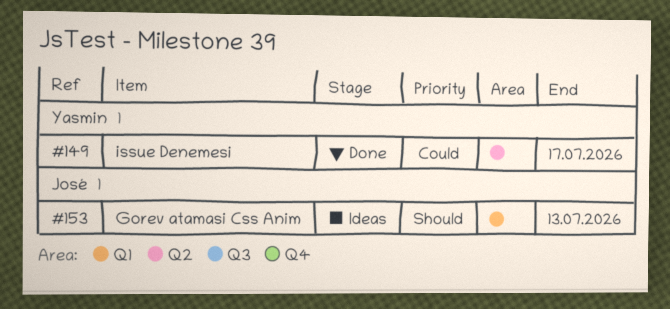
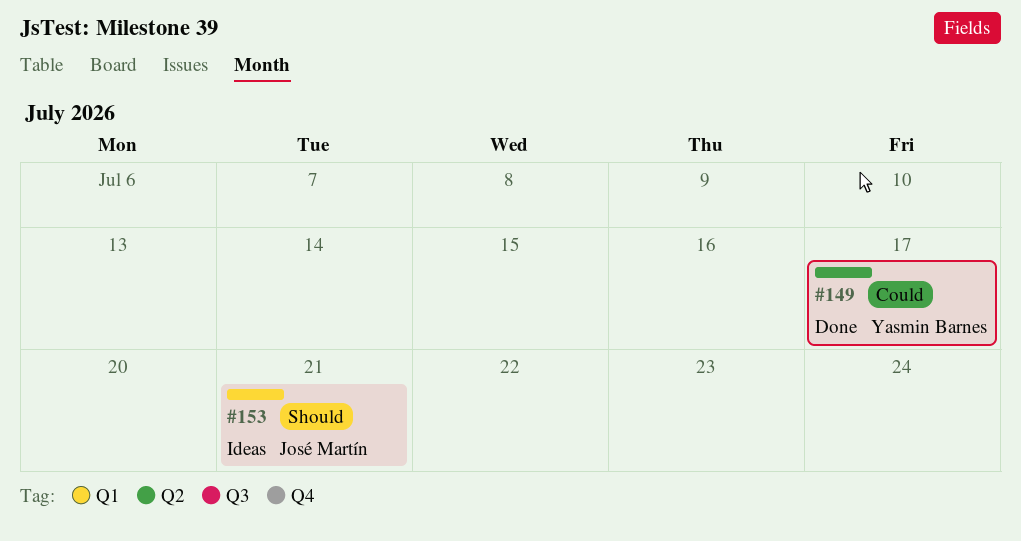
#153, due: Jul 13 -> Jul 21

